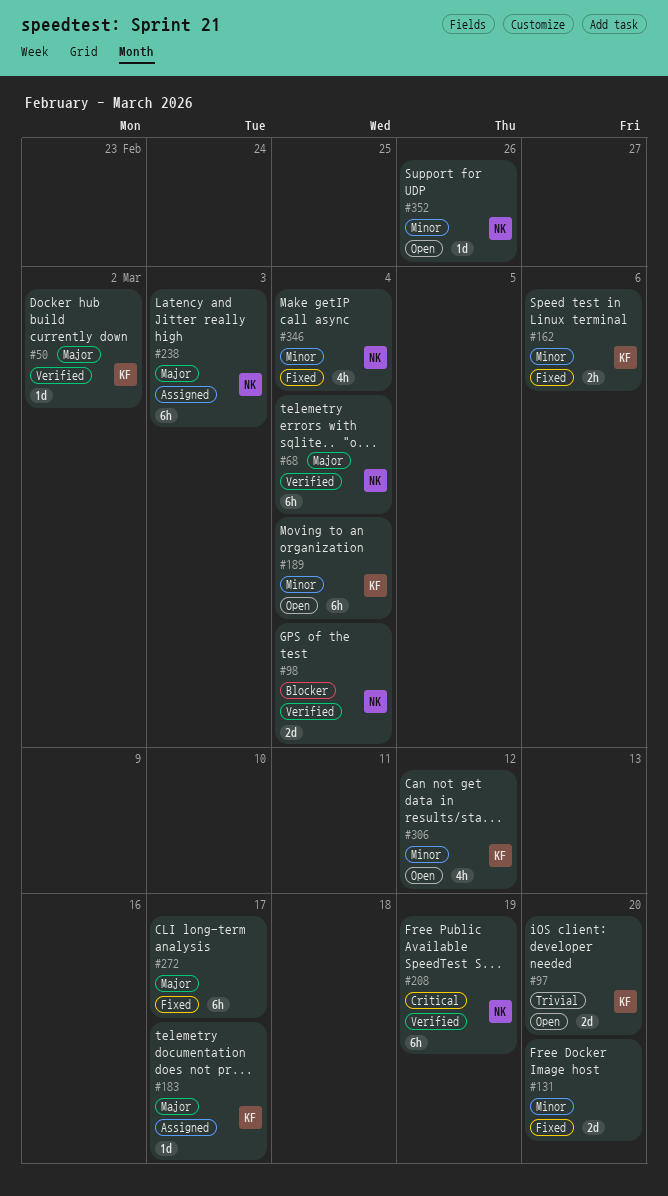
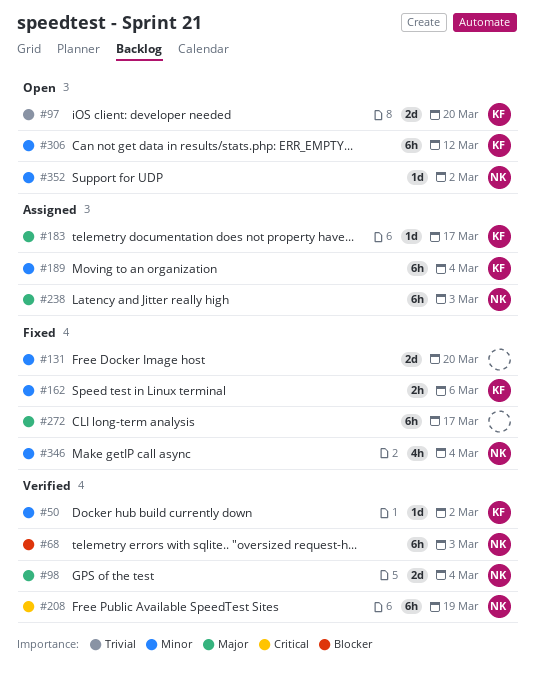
#50, priority: Major -> Minor
#68, priority: Major -> Blocker
#68, due: Mar 4 -> Mar 3
#98, priority: Blocker -> Major
#189, status: Open -> Assigned
#306, estimate: 4h -> 6h
#352, due: Feb 26 -> Mar 2

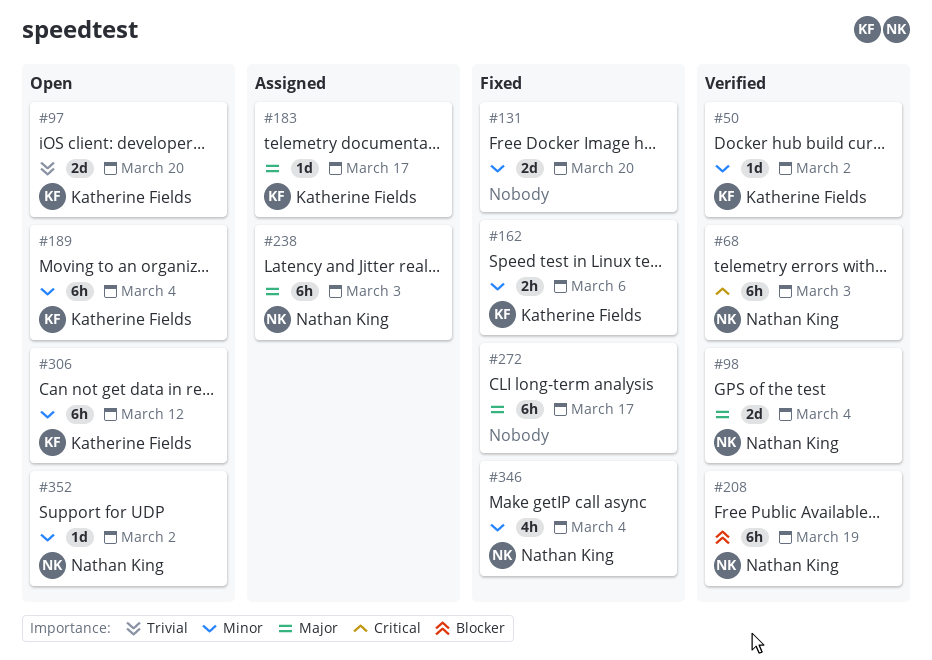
#68, priority: Blocker -> Critical
#189, status: Assigned -> Open
#208, priority: Critical -> Blocker

